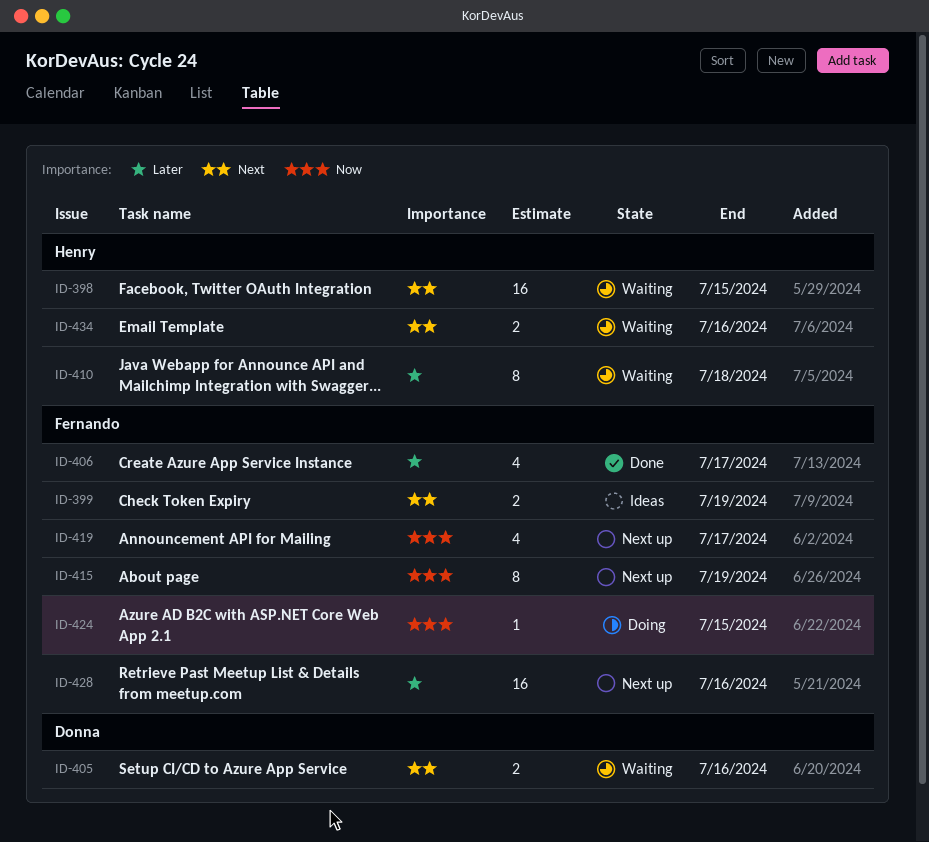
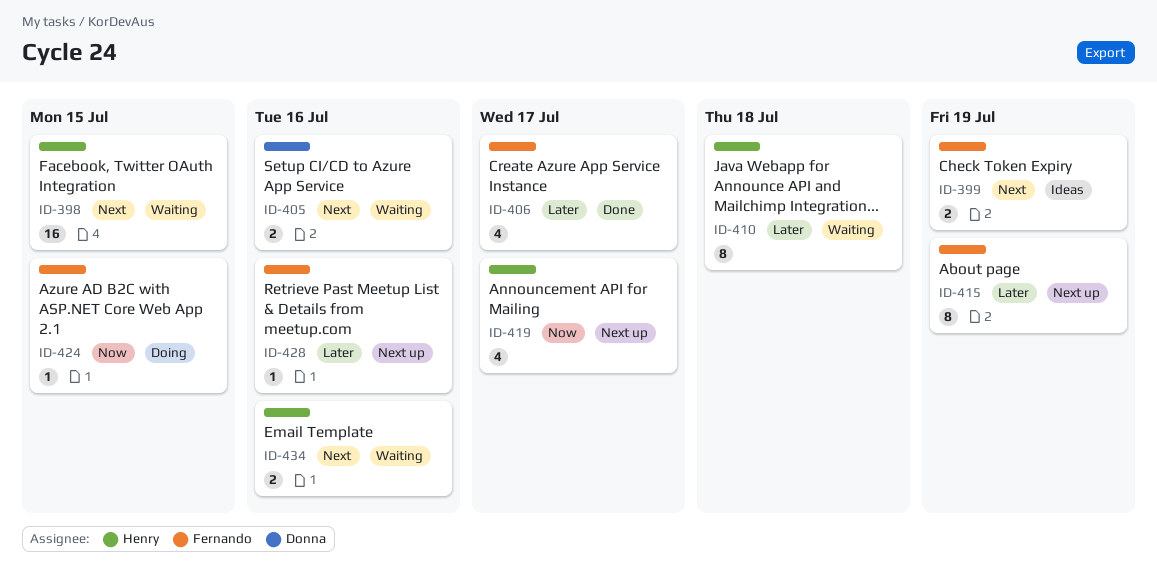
ID-415, priority: Now -> Later
ID-419, owner: Fernando -> Henry
ID-428, estimate: 16 -> 1

